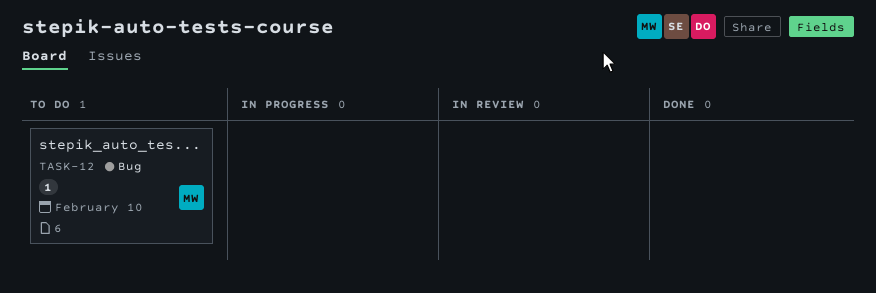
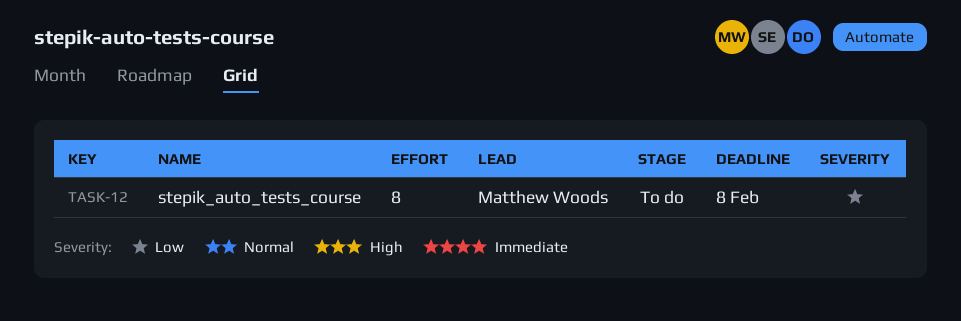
TASK-12, estimate: 1 -> 8
TASK-12, due: Feb 10 -> Feb 8

